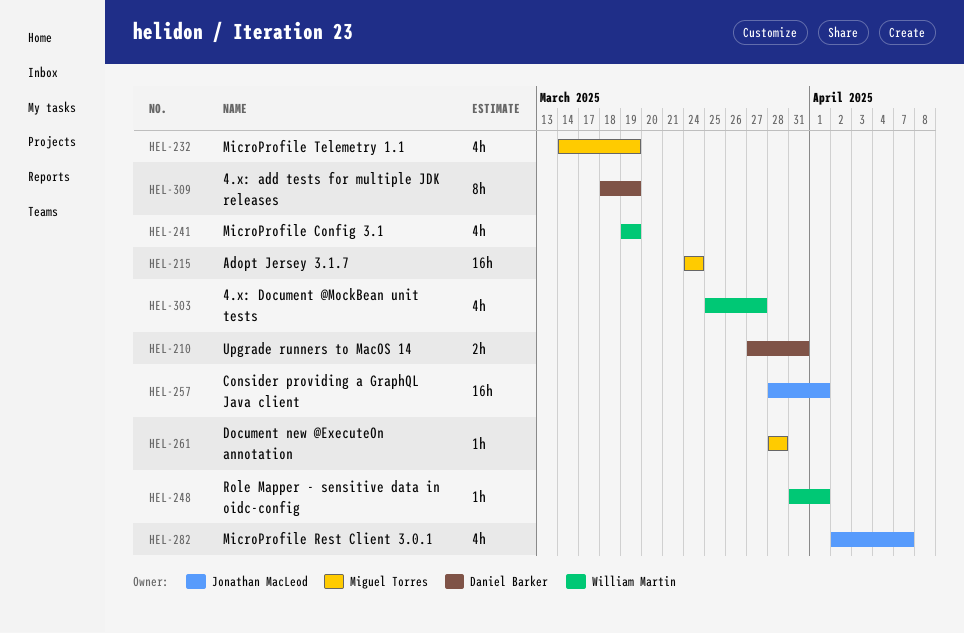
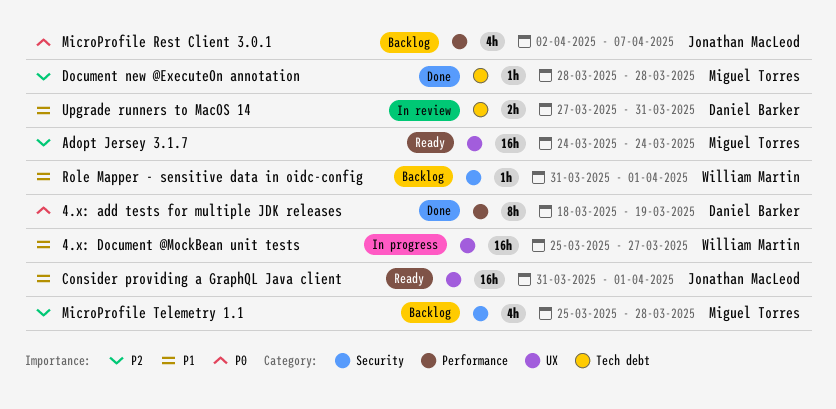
4.x: Document @MockBean unit tests, estimate: 4h -> 16h
Consider providing a GraphQL Java client, start: Mar 28 -> Mar 31
MicroProfile Config 3.1: present -> none
MicroProfile Telemetry 1.1, start: Mar 14 -> Mar 25
MicroProfile Telemetry 1.1, due: Mar 19 -> Mar 28

